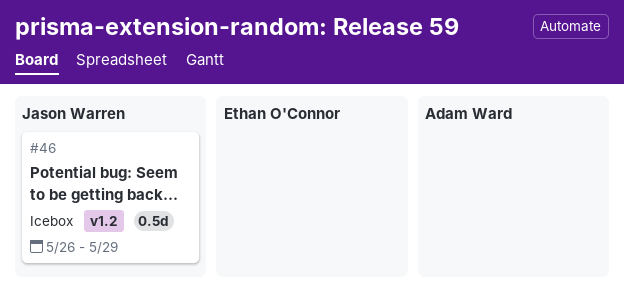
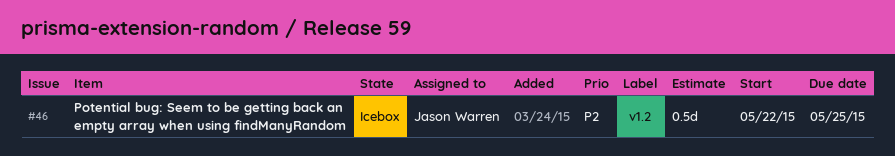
#46, start: May 26 -> May 22
#46, due: May 29 -> May 25

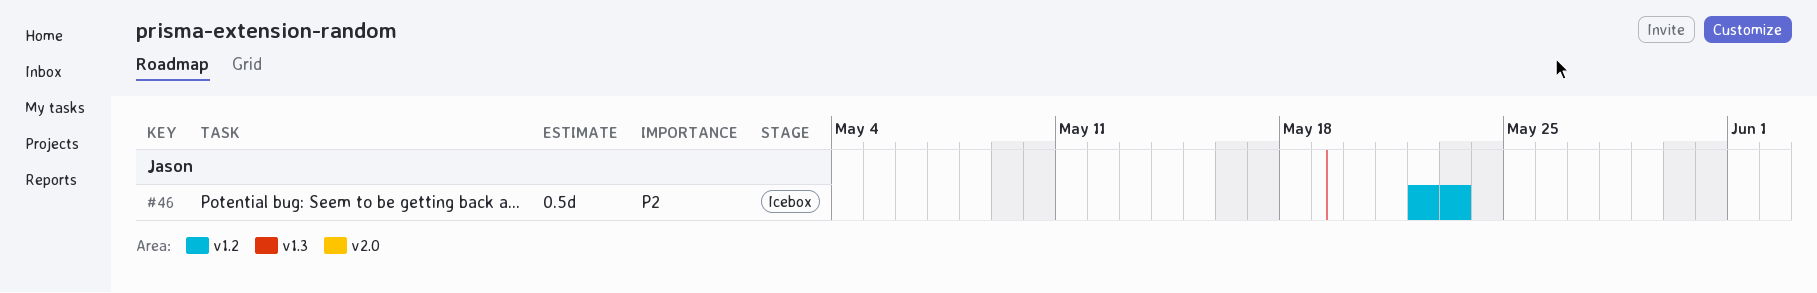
#46, due: May 25 -> May 23

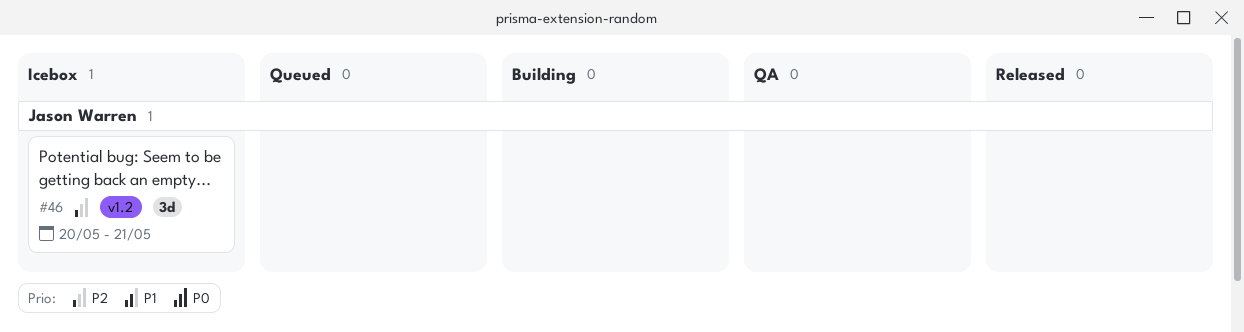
#46, estimate: 0.5d -> 3d
#46, start: May 22 -> May 20
#46, due: May 23 -> May 21

